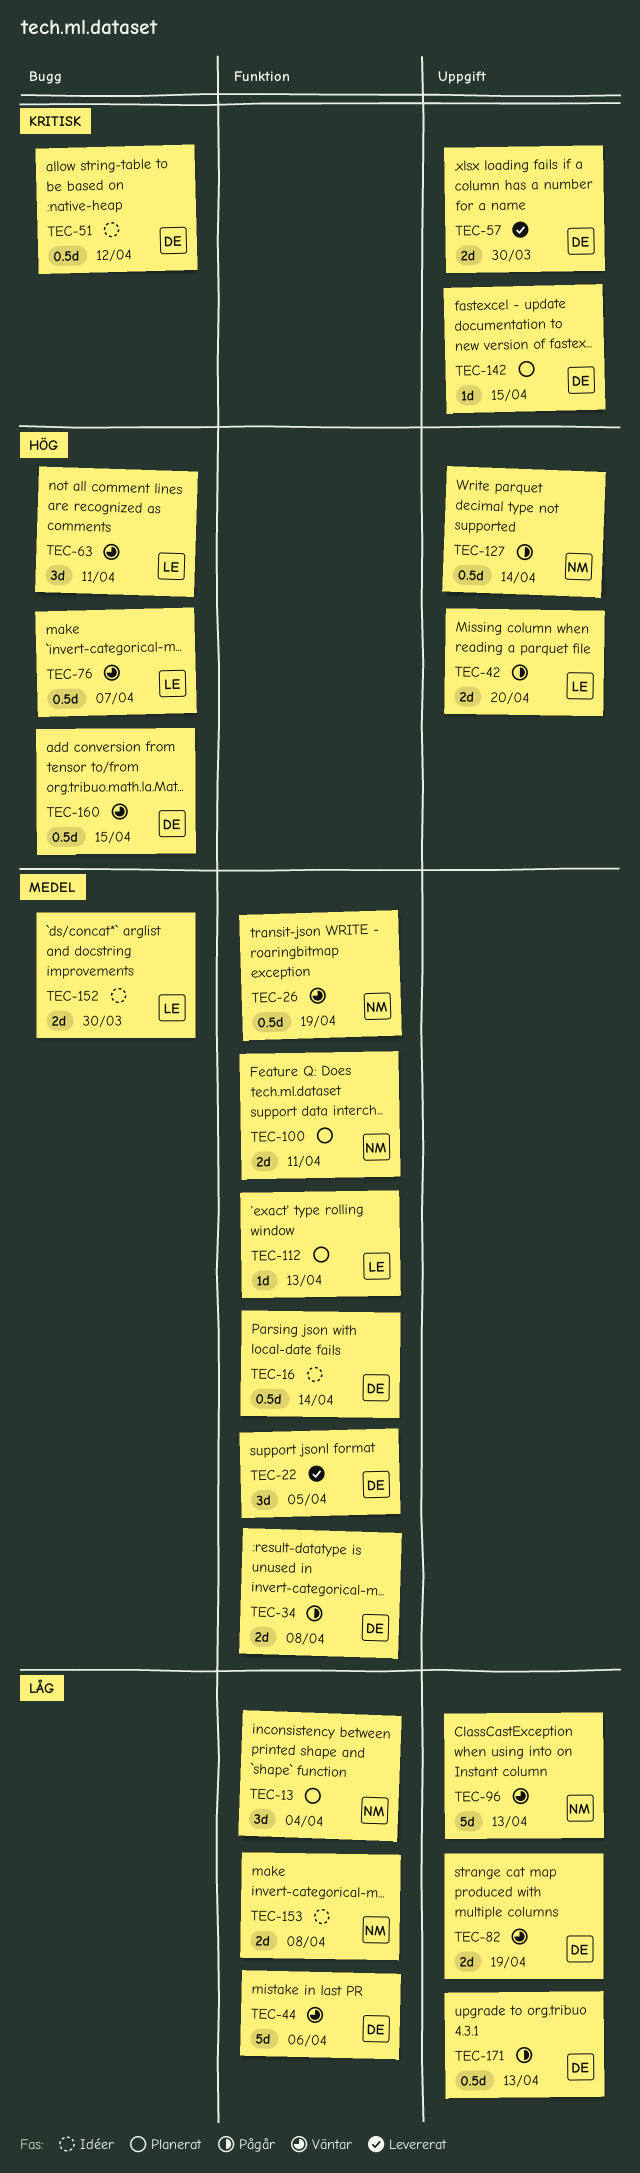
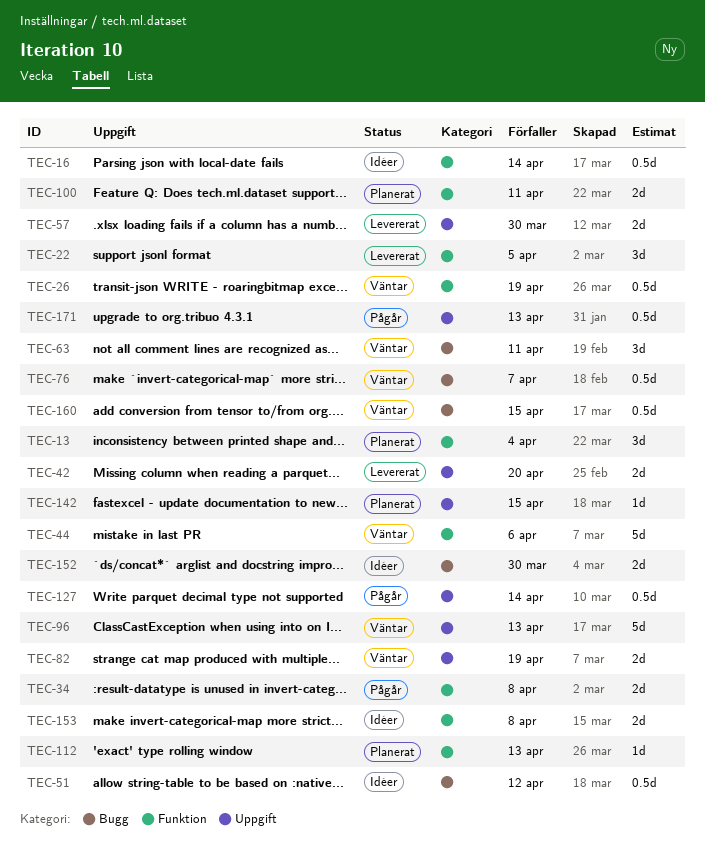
TEC-42, status: Pågår -> Levererat

